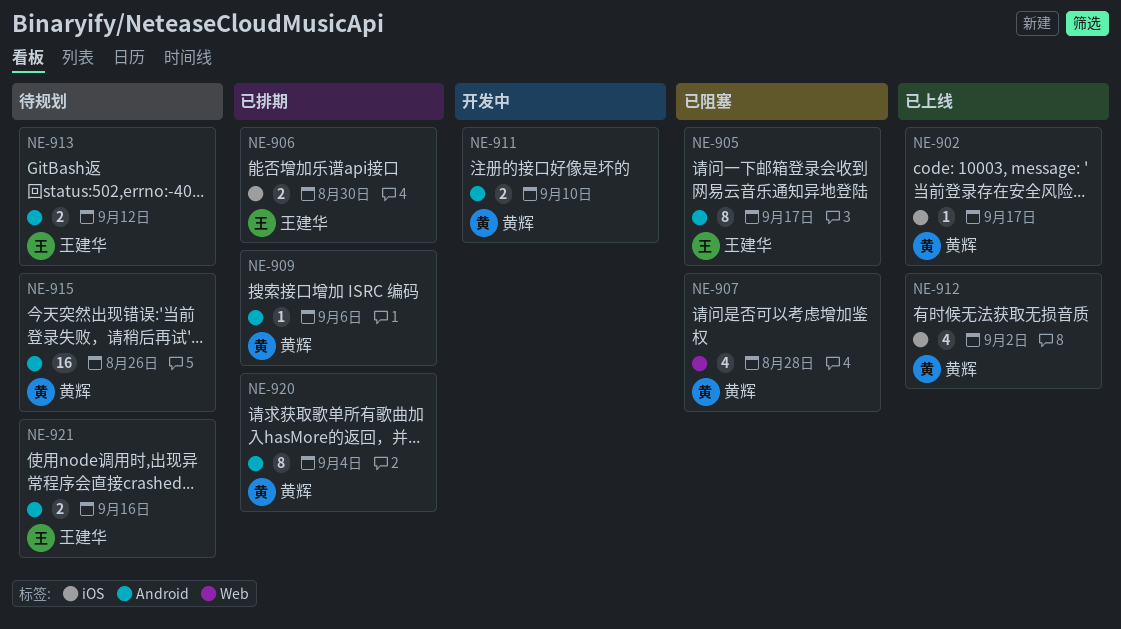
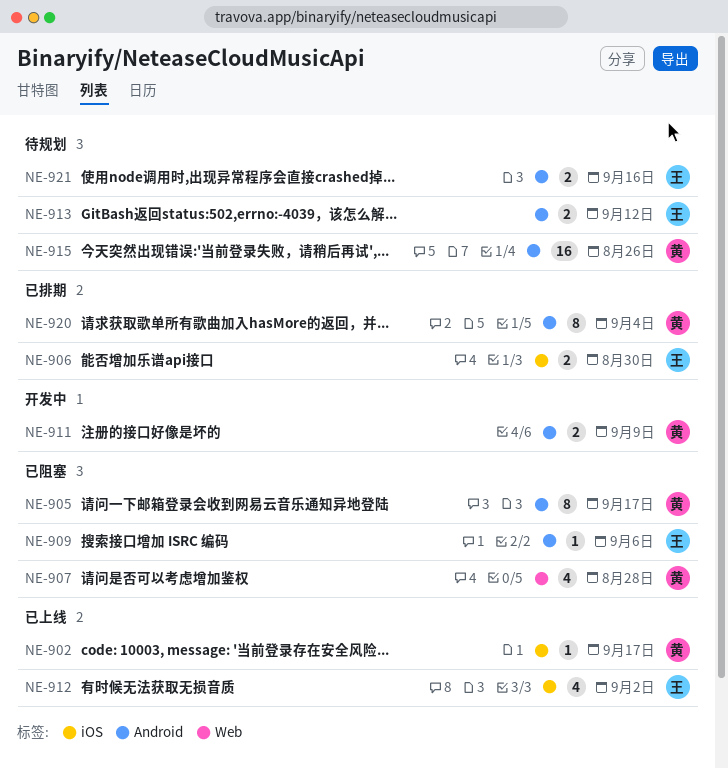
NE-905, owner: 王建华 -> 黄辉
NE-909, status: 已排期 -> 已阻塞
NE-909, owner: 黄辉 -> 王建华
NE-911, due: Sep 10 -> Sep 9
NE-912, owner: 黄辉 -> 王建华

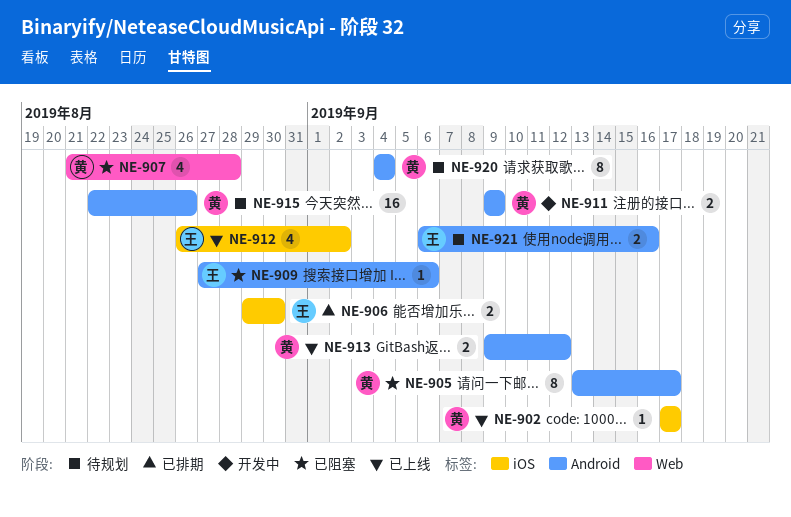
NE-913, status: 待规划 -> 已上线
NE-913, owner: 王 -> 黄
NE-920, status: 已排期 -> 待规划

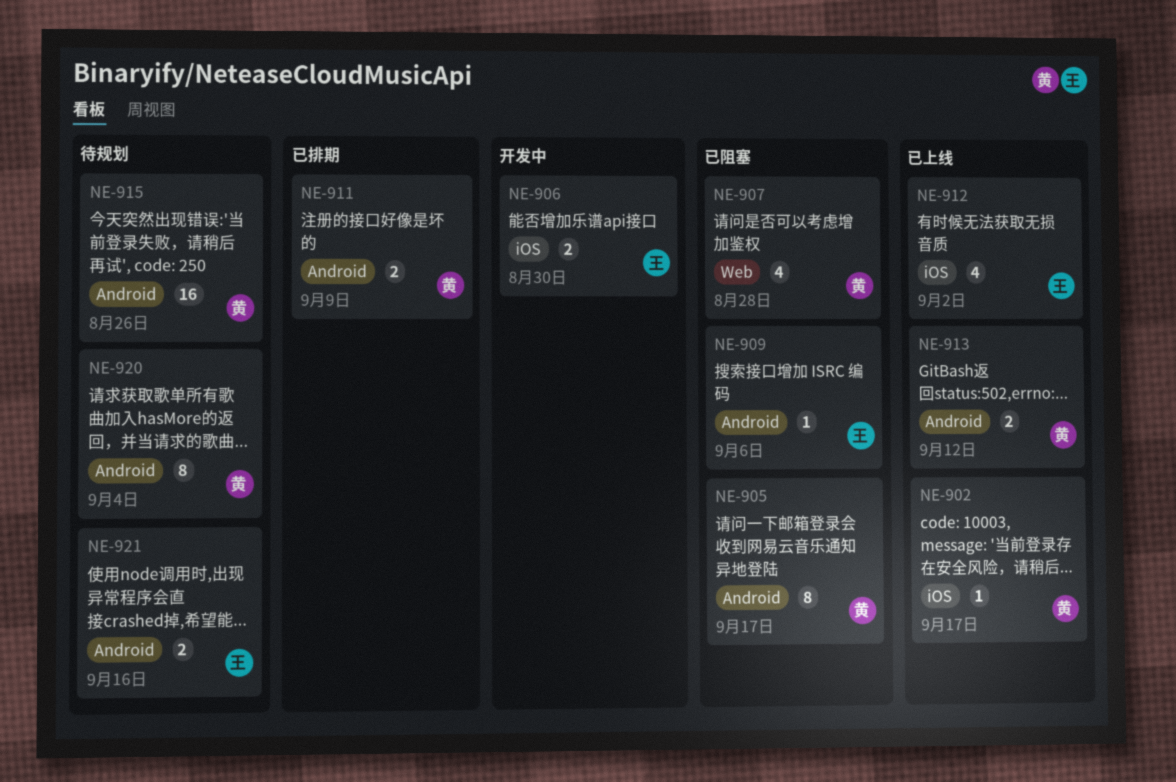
NE-906, status: 已排期 -> 开发中
NE-911, status: 开发中 -> 已排期

